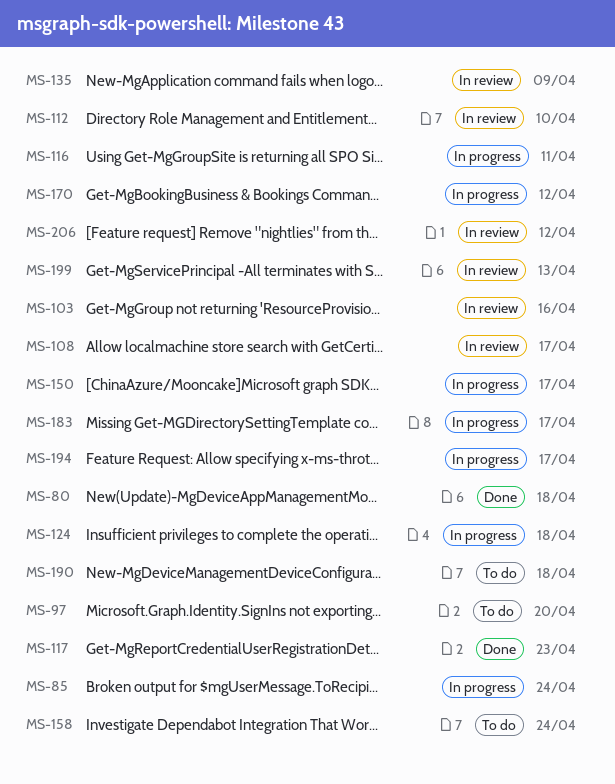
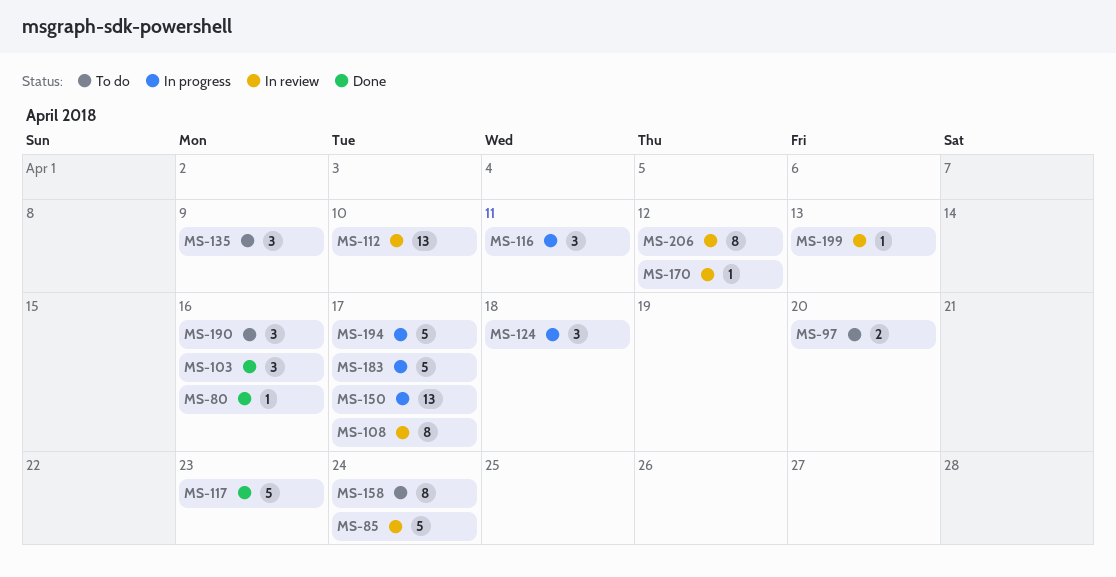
MS-80, due: Apr 18 -> Apr 16
MS-85, status: In progress -> In review
MS-103, status: In review -> Done
MS-135, status: In review -> To do
MS-170, status: In progress -> In review
MS-190, due: Apr 18 -> Apr 16

